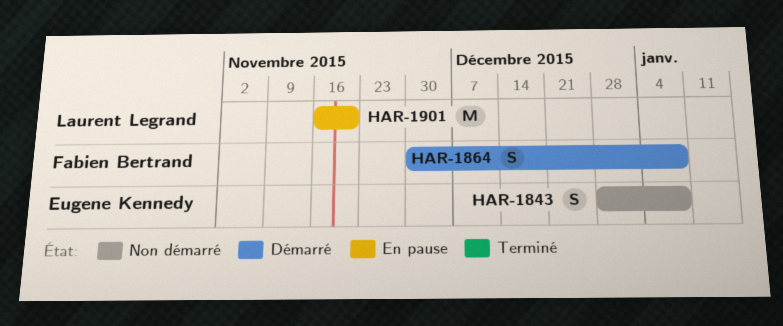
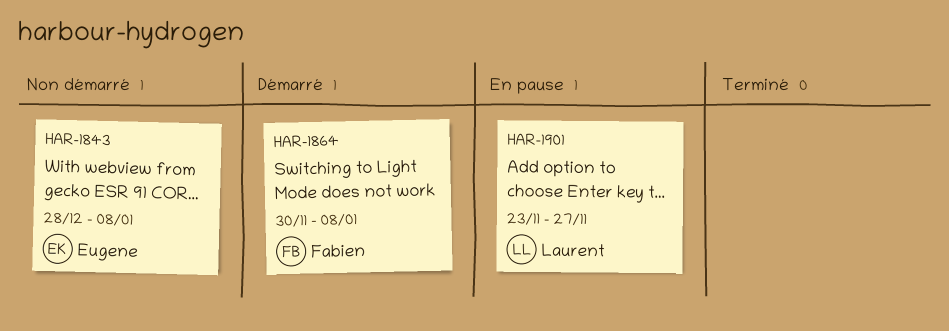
HAR-1901, start: Nov 16 -> Nov 23
HAR-1901, due: Nov 20 -> Nov 27

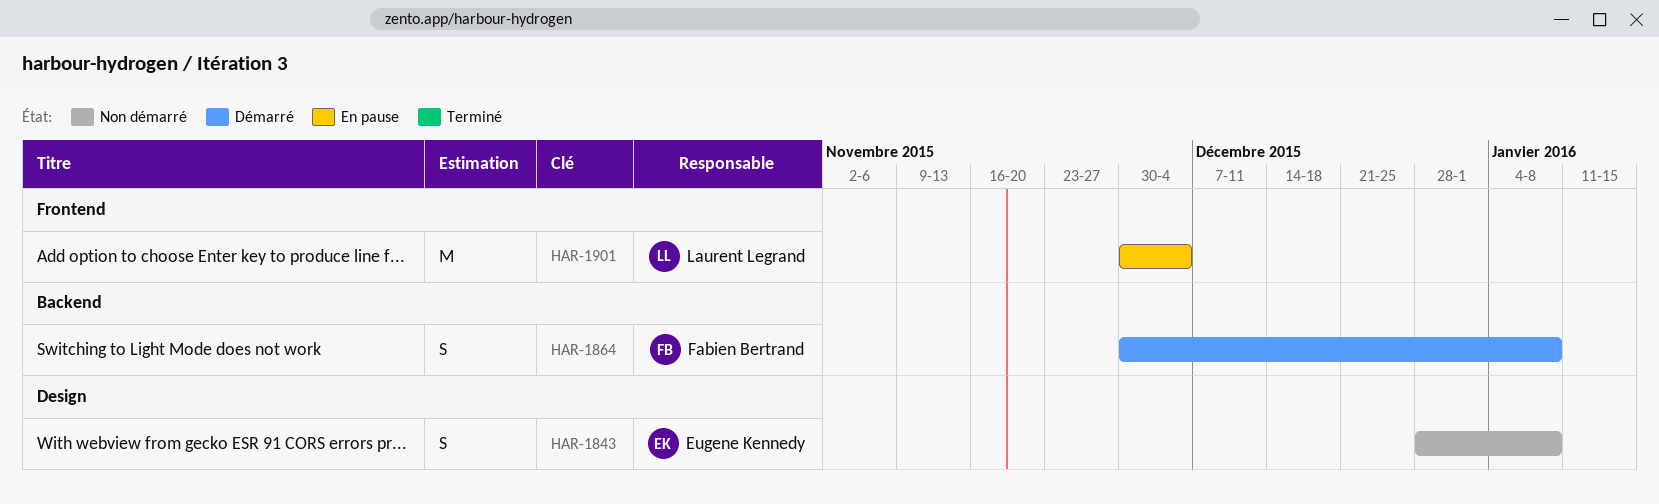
HAR-1901, start: Nov 23 -> Nov 30
HAR-1901, due: Nov 27 -> Dec 4

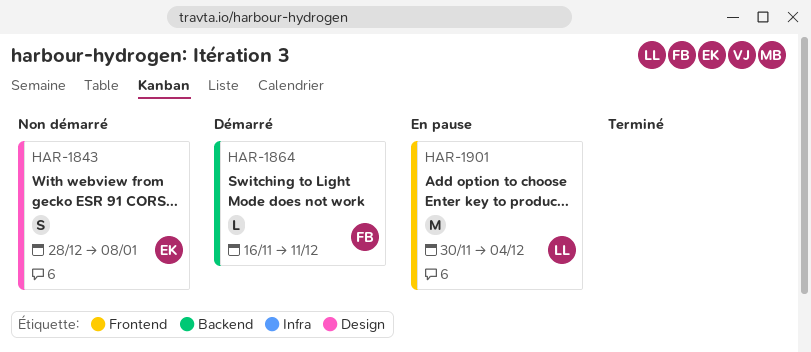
HAR-1864, estimate: S -> L
HAR-1864, start: Nov 30 -> Nov 16
HAR-1864, due: Jan 8 -> Dec 11

